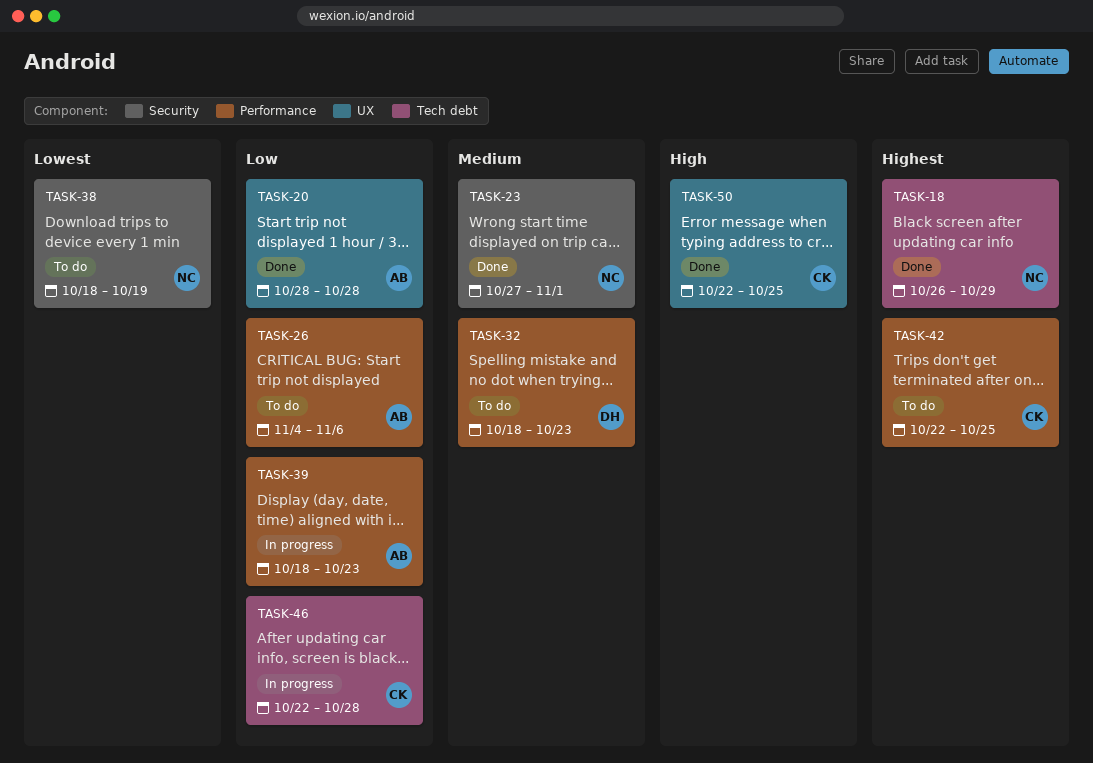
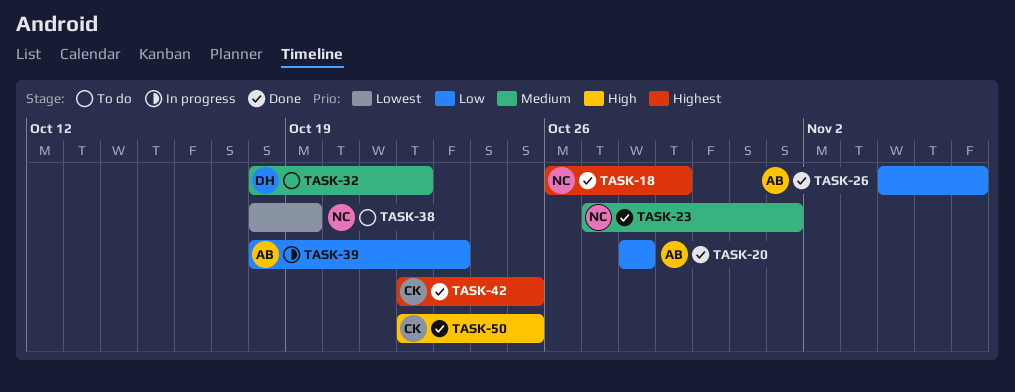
TASK-26, status: To do -> Done
TASK-32, due: Oct 23 -> Oct 22
TASK-42, status: To do -> Done
TASK-46: present -> none

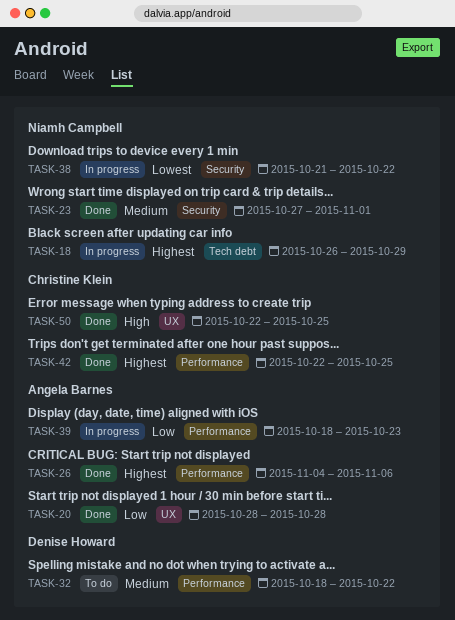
TASK-18, status: Done -> In progress
TASK-26, priority: Low -> Highest
TASK-38, status: To do -> In progress
TASK-38, start: Oct 18 -> Oct 21
TASK-38, due: Oct 19 -> Oct 22

